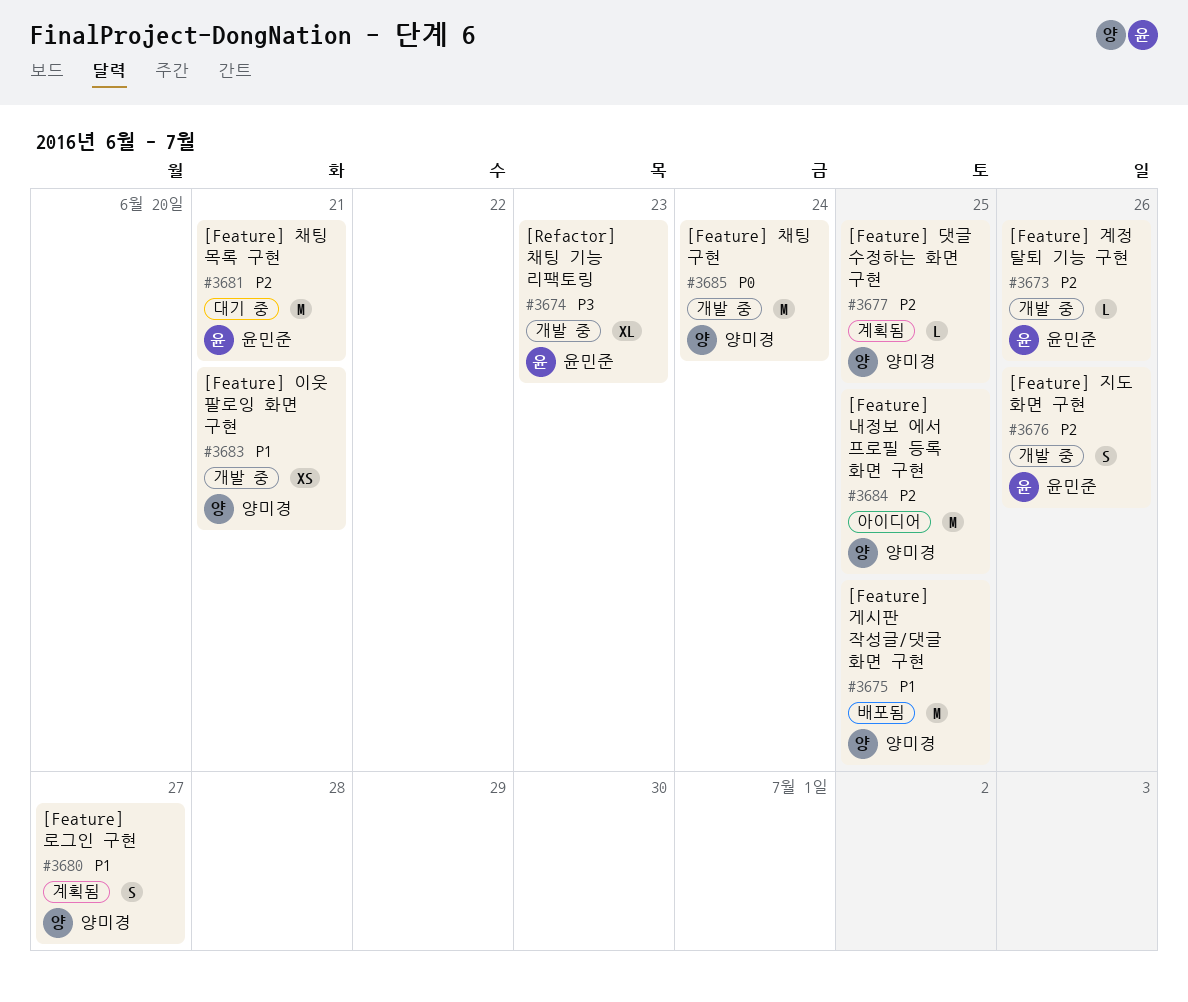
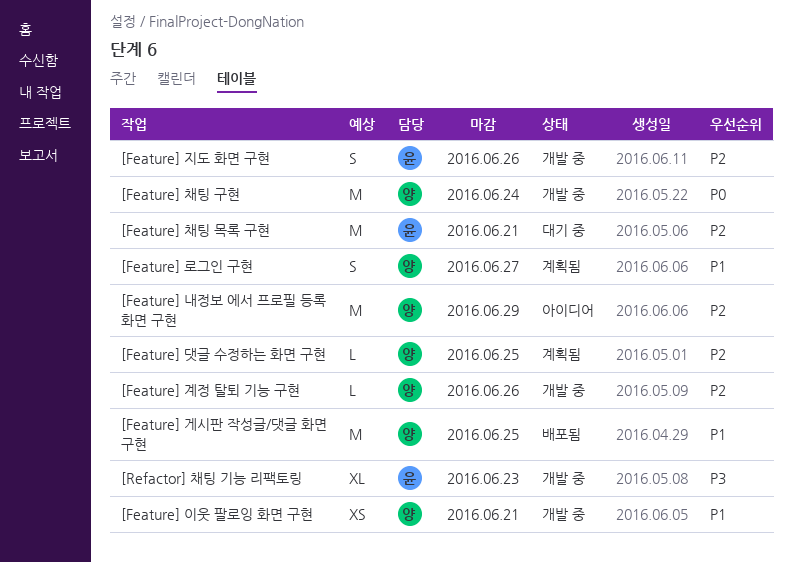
[Feature] 계정 탈퇴 기능 구현, owner: 윤민준 -> 양미경
[Feature] 내정보 에서 프로필 등록 화면 구현, due: Jun 25 -> Jun 29

